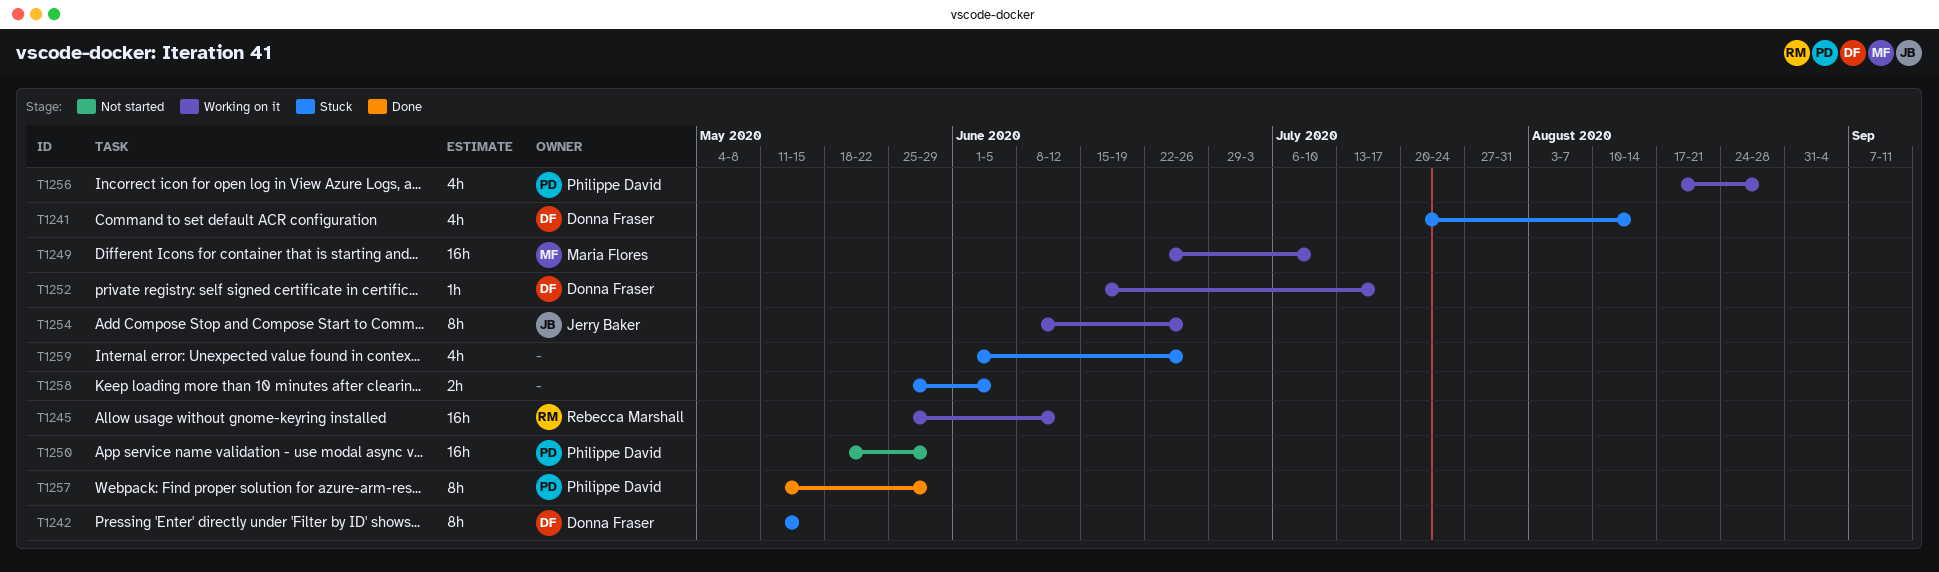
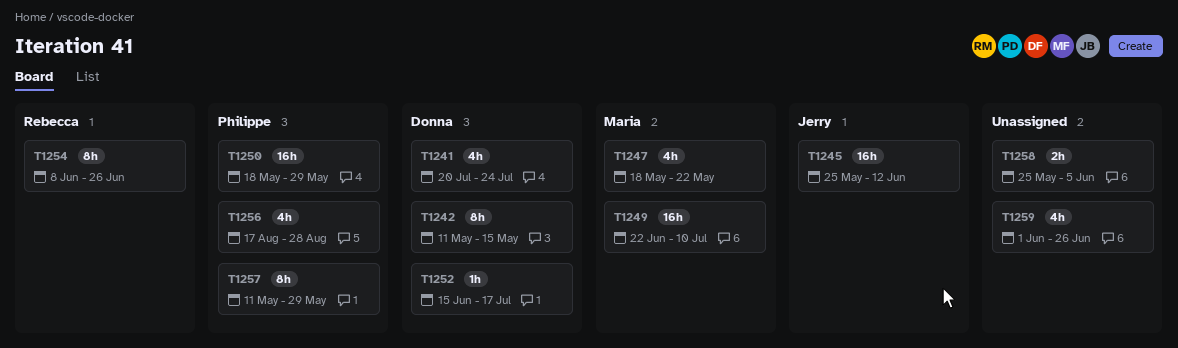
T1241, due: Aug 14 -> Jul 24
T1245, owner: Rebecca Marshall -> Jerry Baker
T1247: none -> present
T1254, owner: Jerry Baker -> Rebecca Marshall

